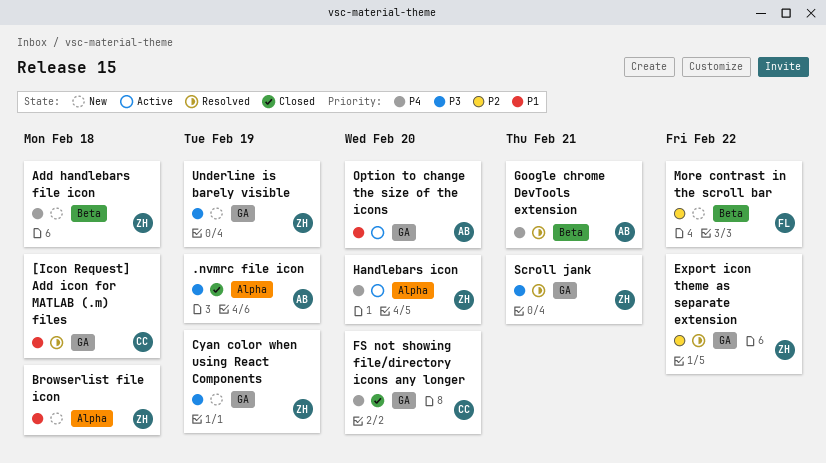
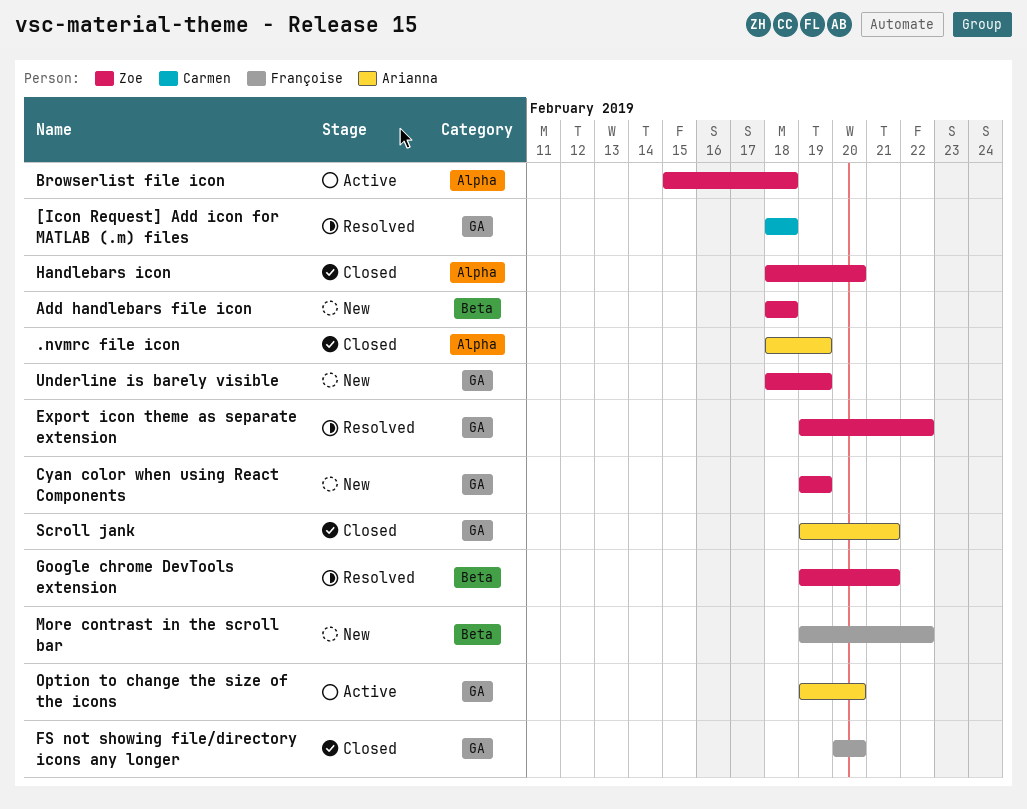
Browserlist file icon, status: New -> Active
FS not showing file/directory icons any longer, owner: Carmen -> Françoise
Google chrome DevTools extension, owner: Arianna -> Zoe
Handlebars icon, status: Active -> Closed
Scroll jank, status: Resolved -> Closed
Scroll jank, owner: Zoe -> Arianna

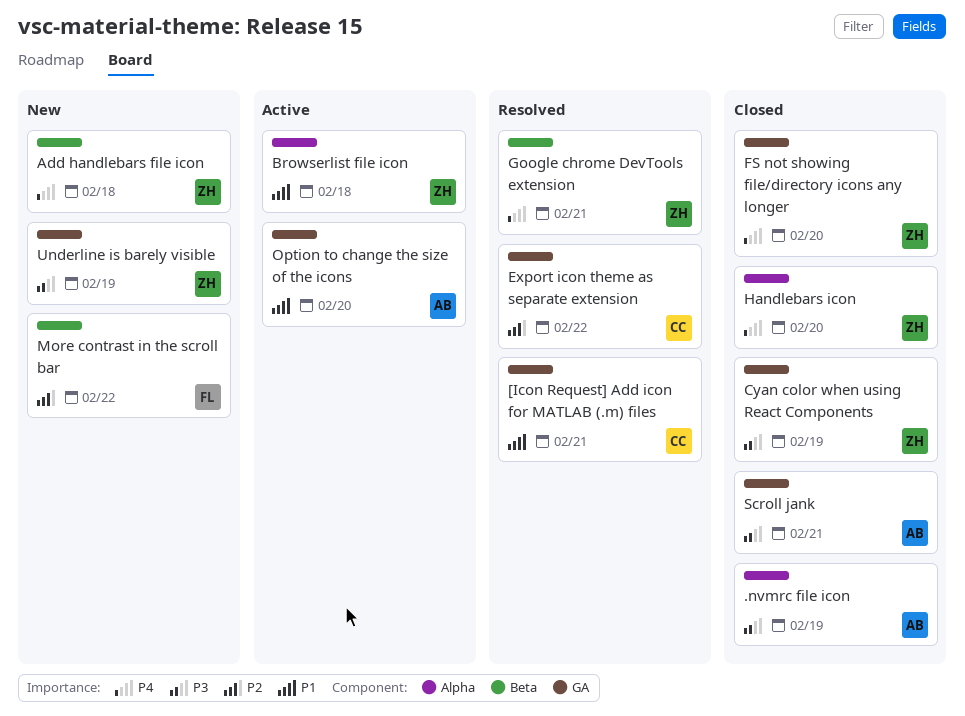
[Icon Request] Add icon for MATLAB (.m) files, due: Feb 18 -> Feb 21
Cyan color when using React Components, status: New -> Closed
Export icon theme as separate extension, owner: Zoe -> Carmen
FS not showing file/directory icons any longer, owner: Françoise -> Zoe

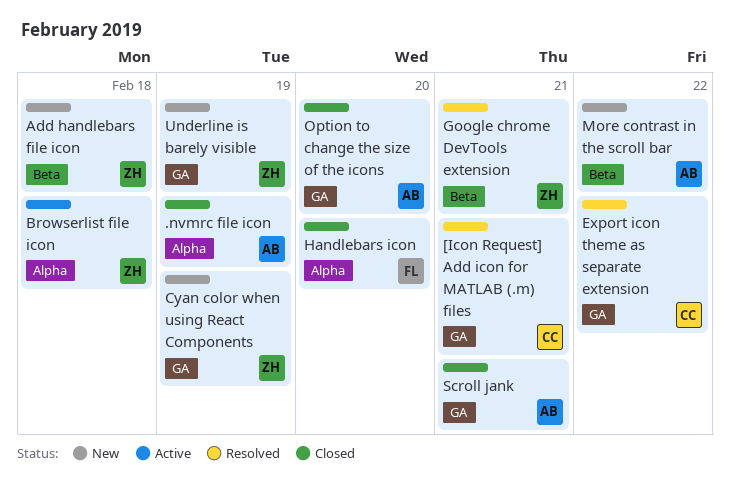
Cyan color when using React Components, status: Closed -> New
FS not showing file/directory icons any longer: present -> none
Handlebars icon, owner: ZH -> FL
More contrast in the scroll bar, owner: FL -> AB
Option to change the size of the icons, status: Active -> Closed

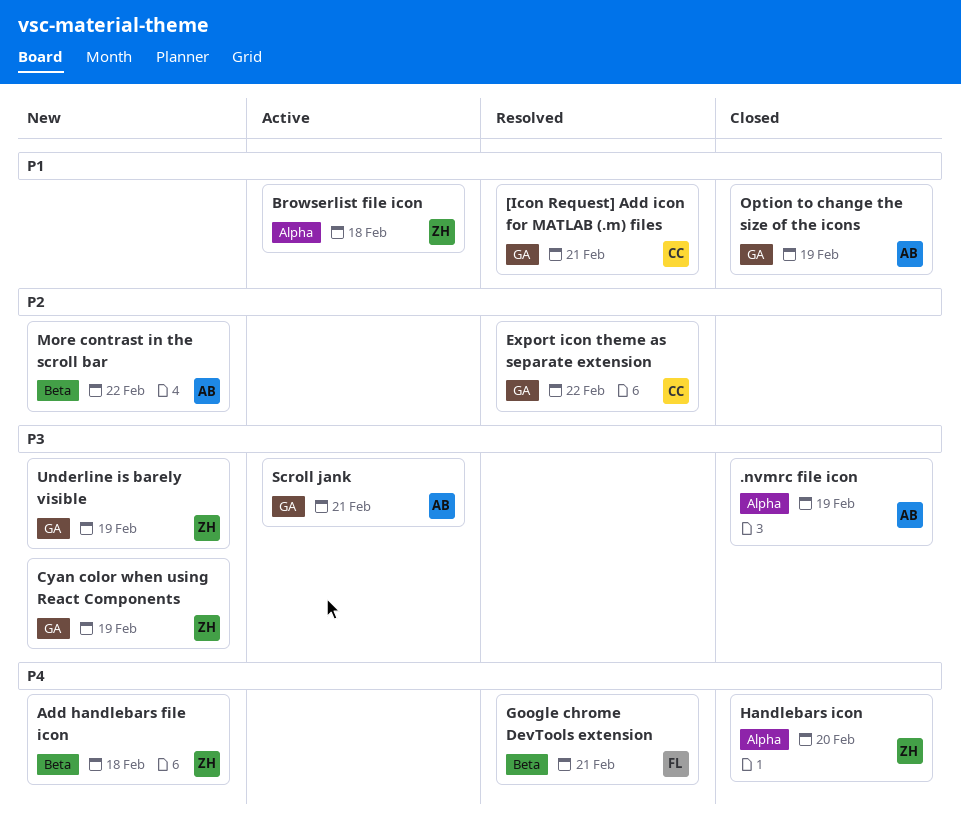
Google chrome DevTools extension, owner: ZH -> FL
Handlebars icon, owner: FL -> ZH
Option to change the size of the icons, due: Feb 20 -> Feb 19
Scroll jank, status: Closed -> Active

